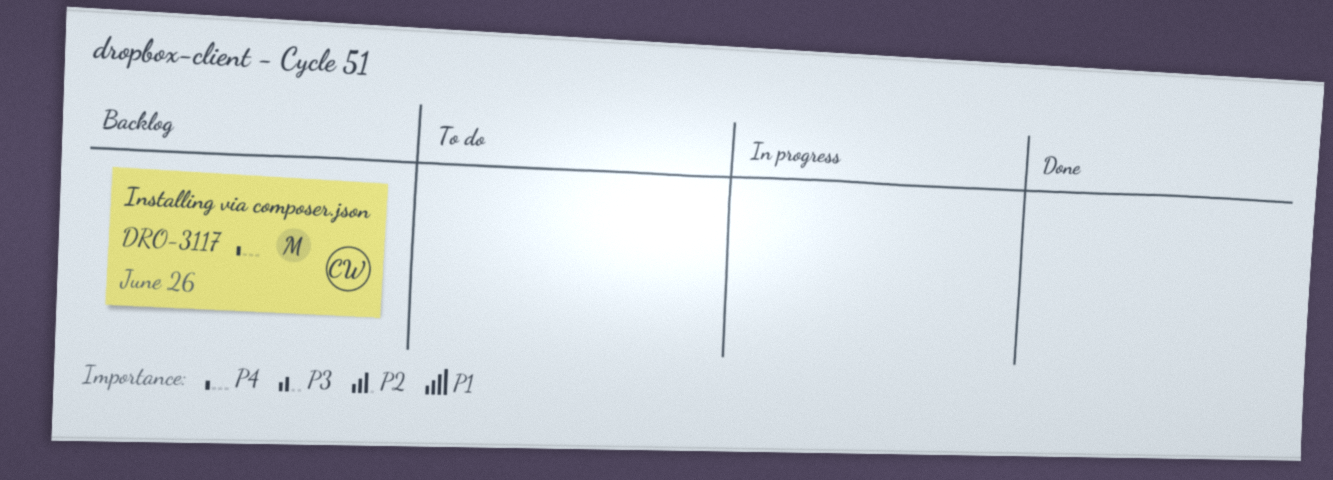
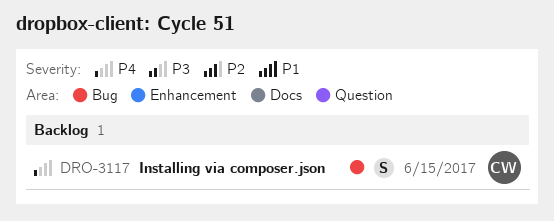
DRO-3117, estimate: M -> S
DRO-3117, due: Jun 26 -> Jun 15

